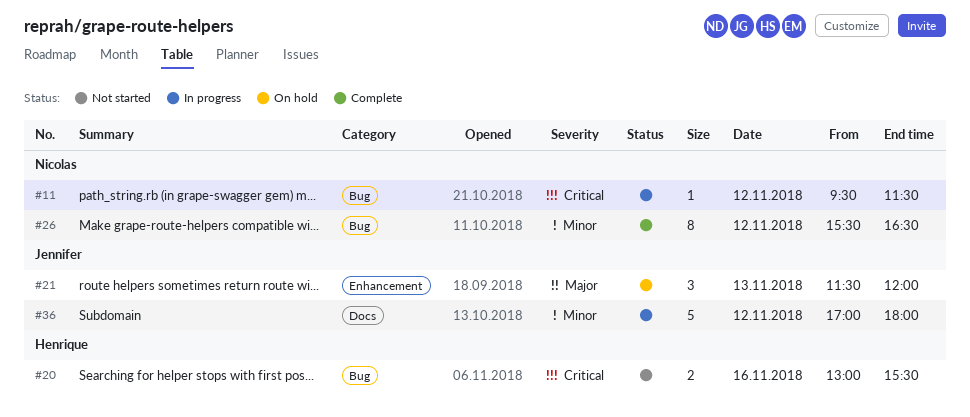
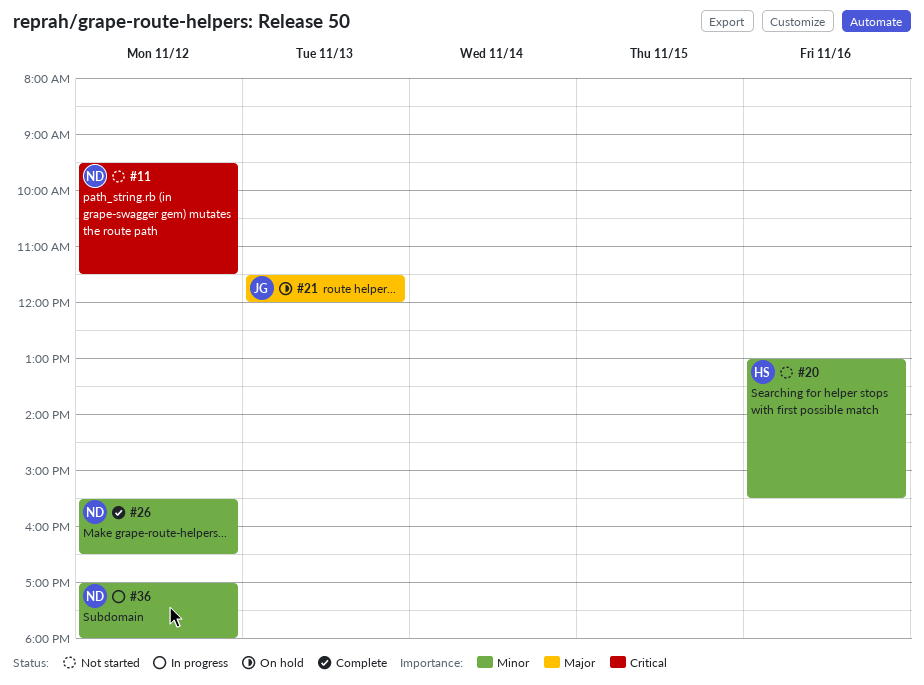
#11, status: In progress -> Not started
#20, priority: Critical -> Minor
#36, owner: Jennifer -> Nicolas

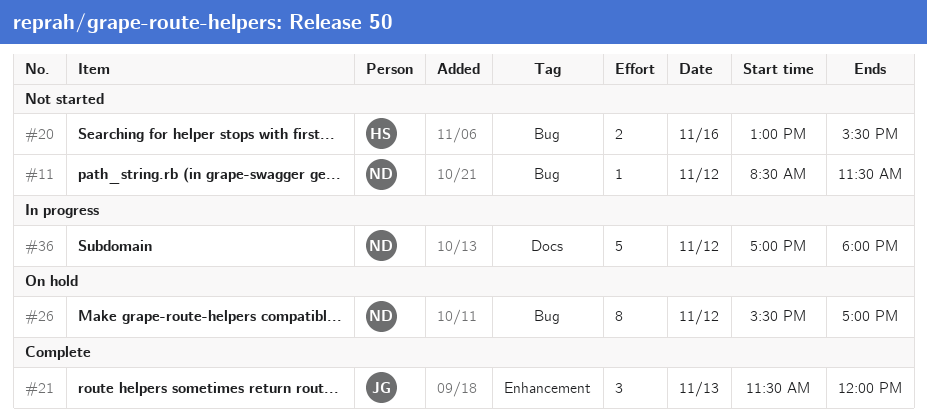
#11, begins: 09:30 -> 08:30
#21, status: On hold -> Complete
#26, status: Complete -> On hold
#26, ends: 16:30 -> 17:00

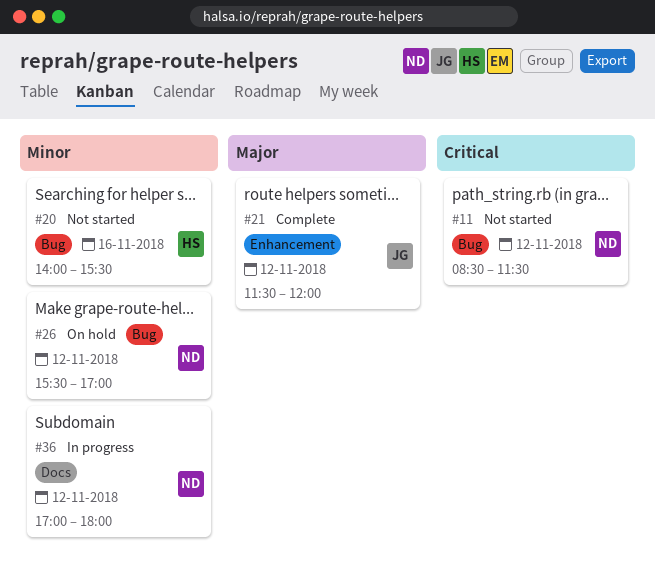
#20, begins: 13:00 -> 14:00
#21, day: Nov 13 -> Nov 12

